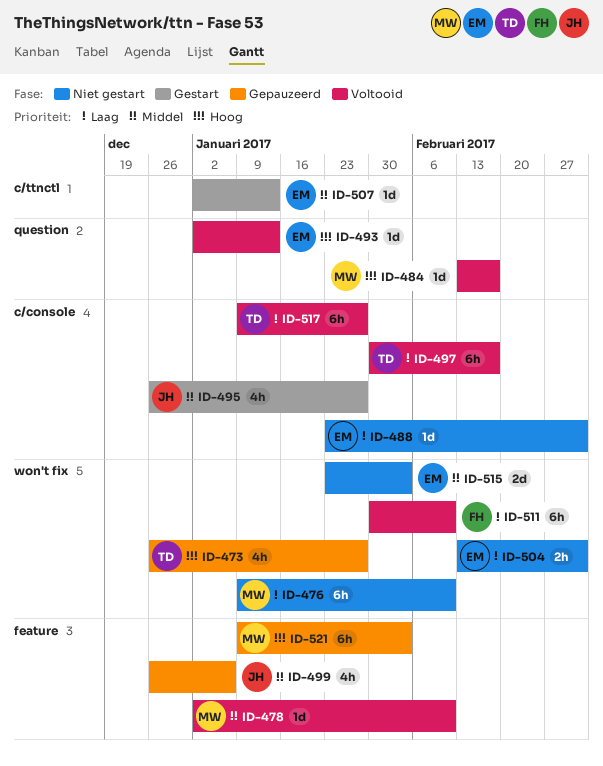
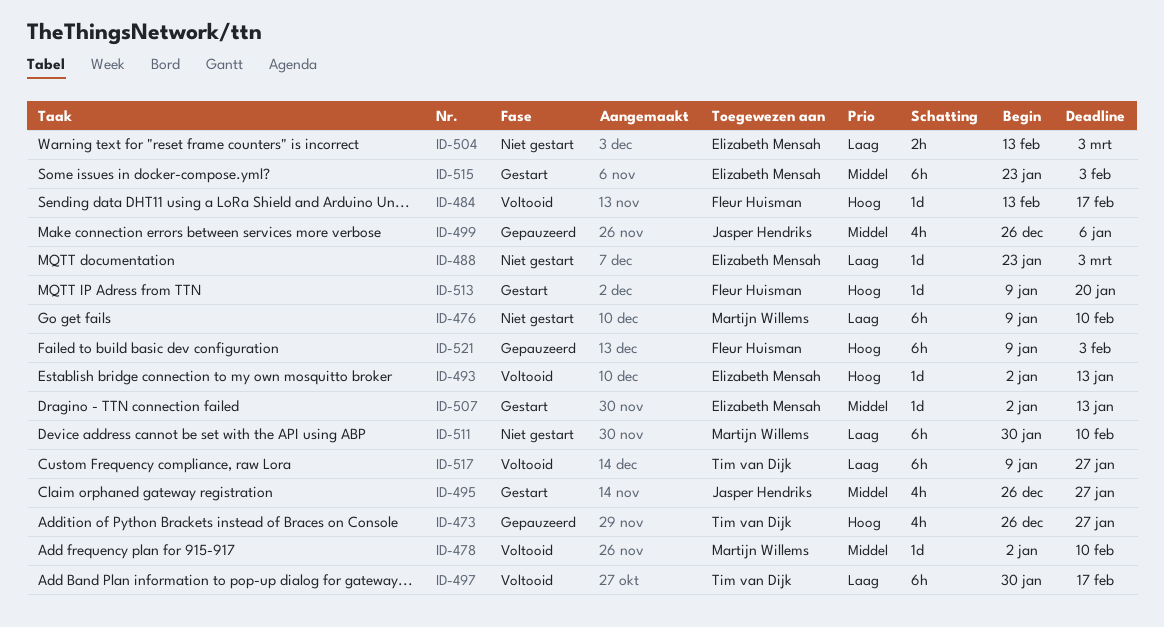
ID-484, owner: Martijn Willems -> Fleur Huisman
ID-511, status: Voltooid -> Niet gestart
ID-511, owner: Fleur Huisman -> Martijn Willems
ID-513: none -> present
ID-515, status: Niet gestart -> Gestart
ID-515, estimate: 2d -> 6h
ID-521, owner: Martijn Willems -> Fleur Huisman

